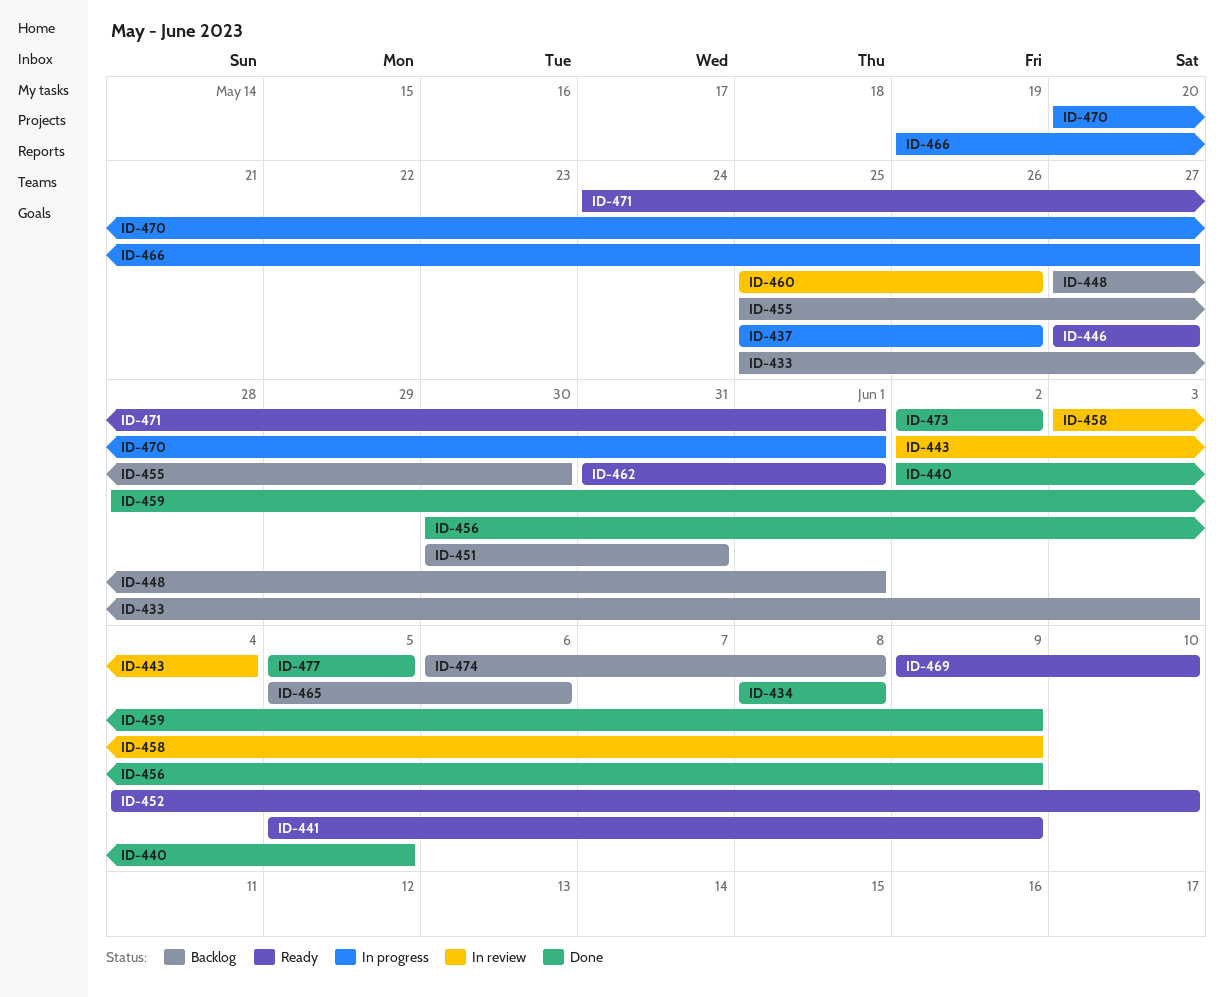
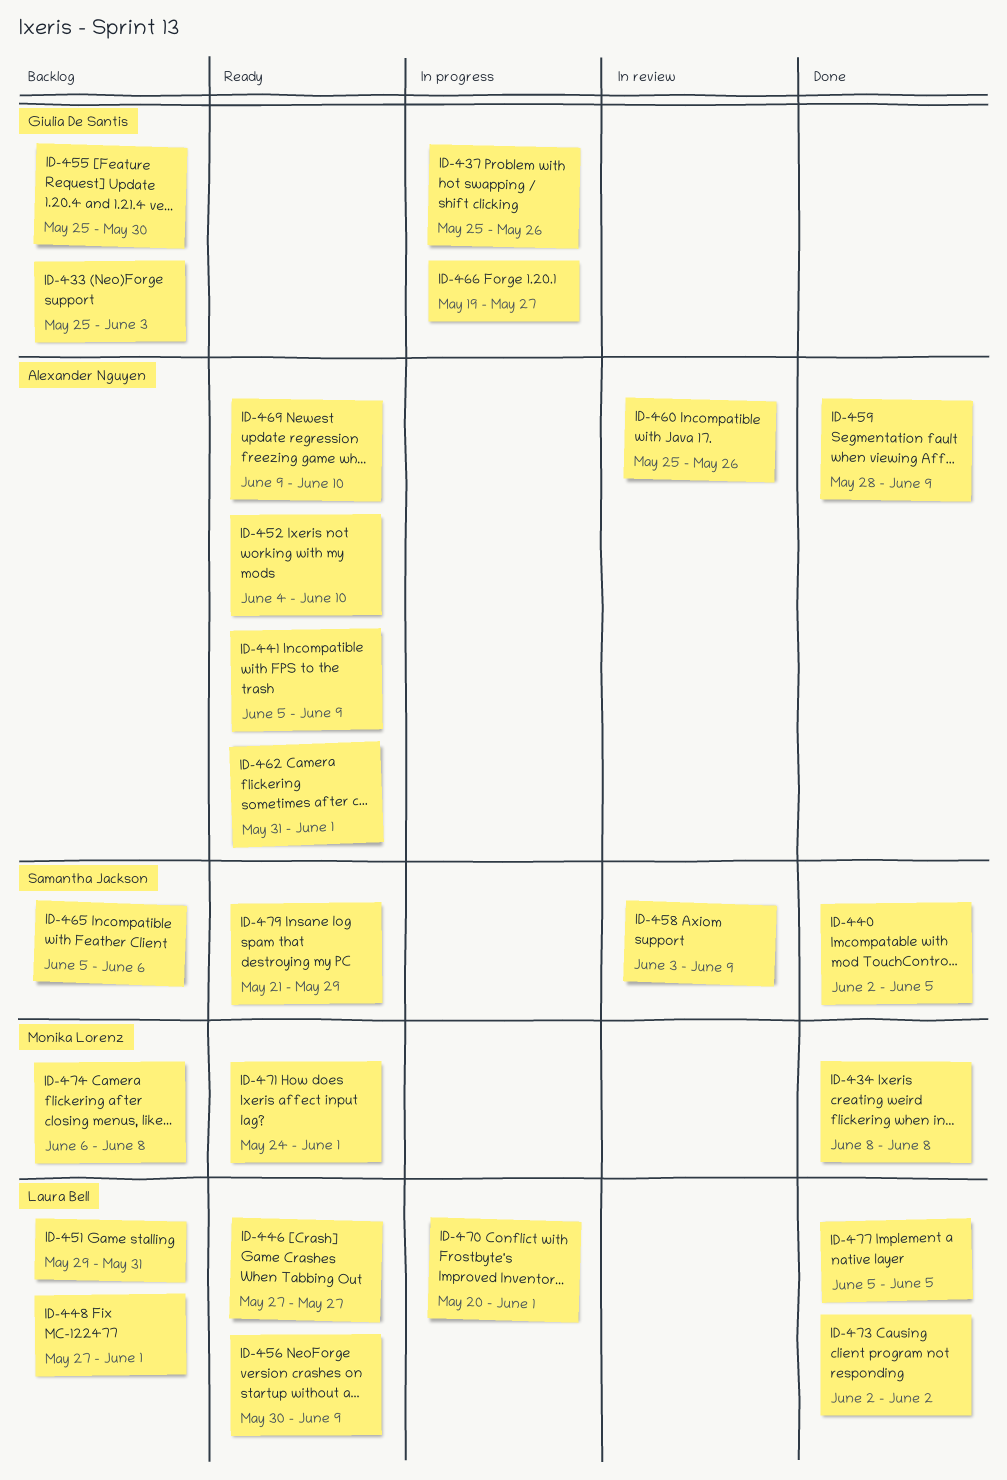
ID-443: present -> none
ID-451, start: May 30 -> May 29
ID-456, status: Done -> Ready
ID-479: none -> present

